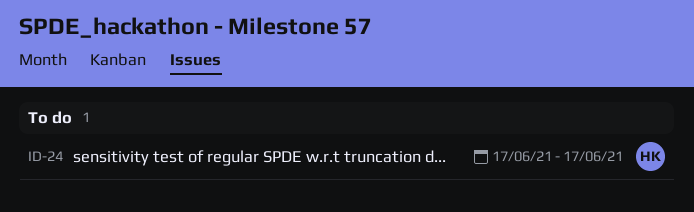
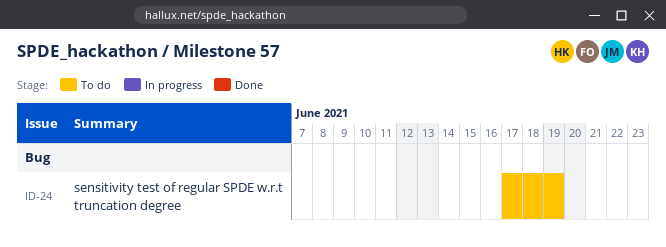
ID-24, due: Jun 17 -> Jun 19

